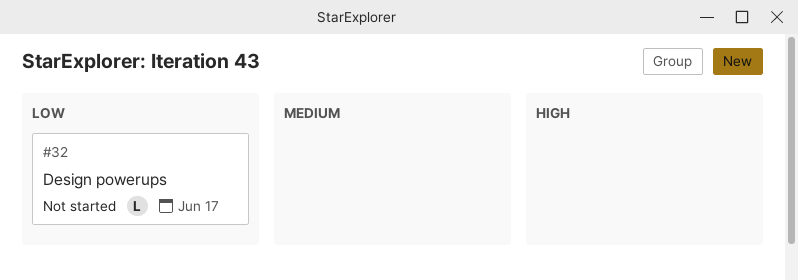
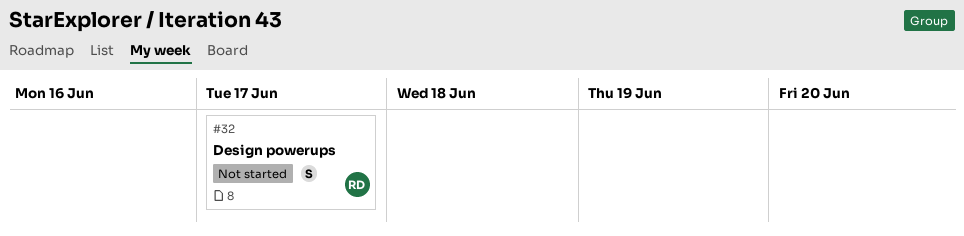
#32, estimate: L -> S

